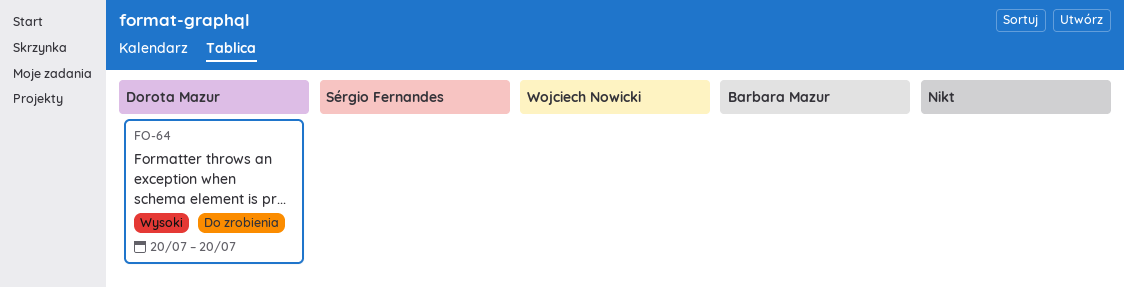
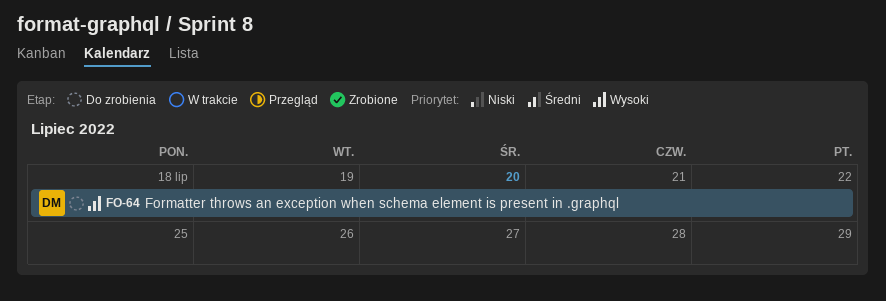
FO-64, start: Jul 20 -> Jul 18
FO-64, due: Jul 20 -> Jul 22

